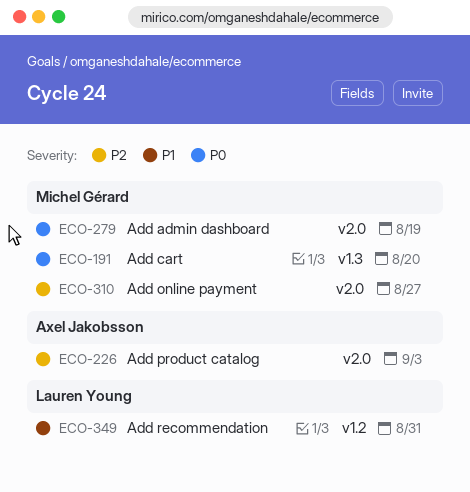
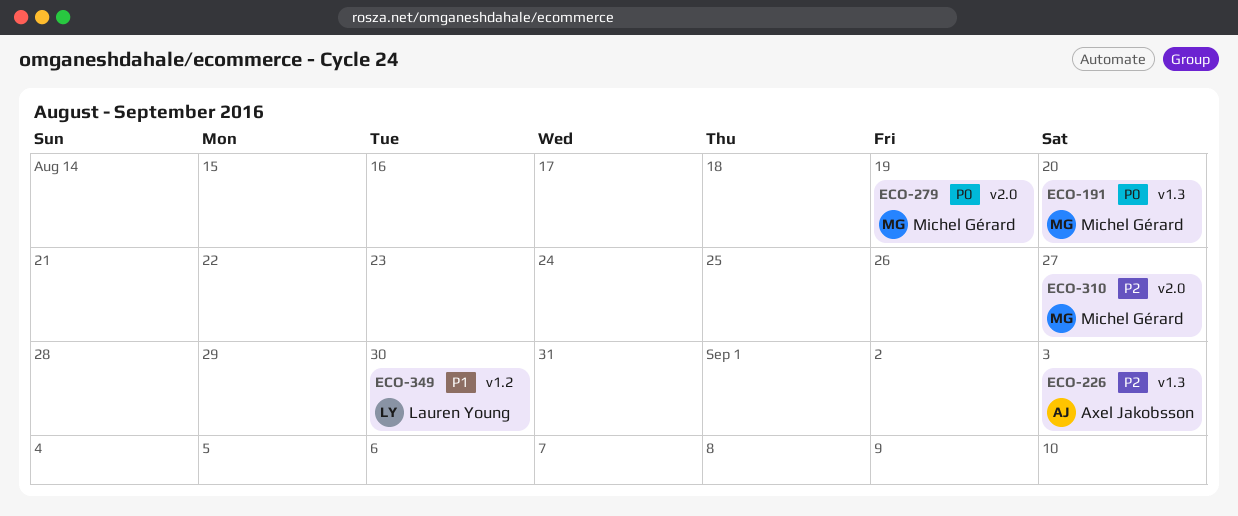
ECO-226, label: v2.0 -> v1.3
ECO-349, due: Aug 31 -> Aug 30

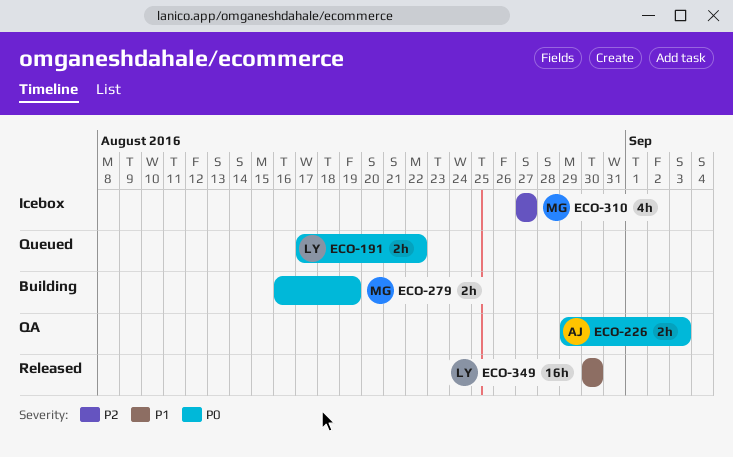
ECO-191, owner: Michel Gérard -> Lauren Young
ECO-191, due: Aug 20 -> Aug 22
ECO-226, priority: P2 -> P0

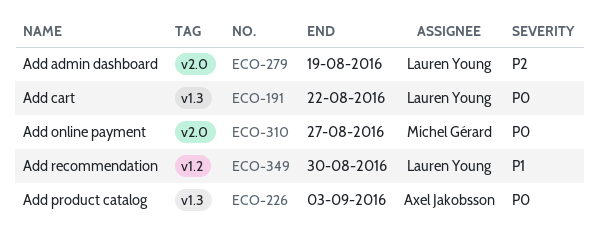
ECO-279, owner: Michel Gérard -> Lauren Young
ECO-279, priority: P0 -> P2
ECO-310, priority: P2 -> P0

